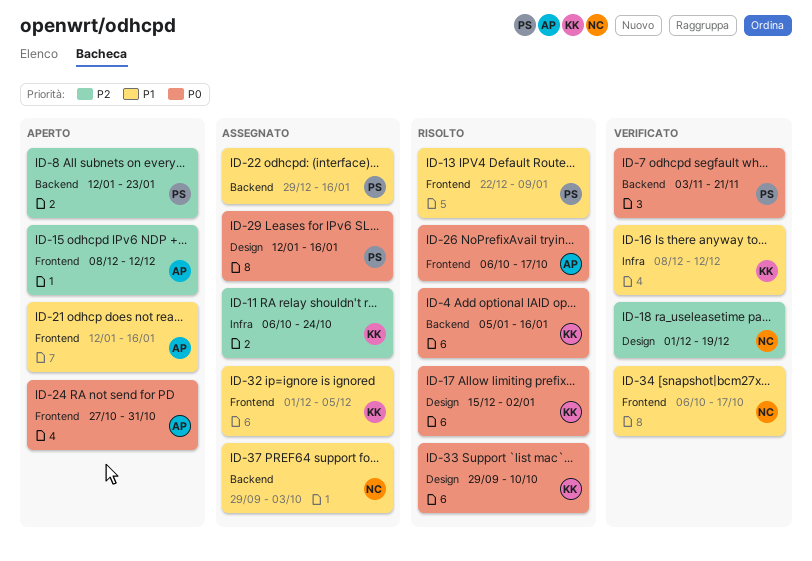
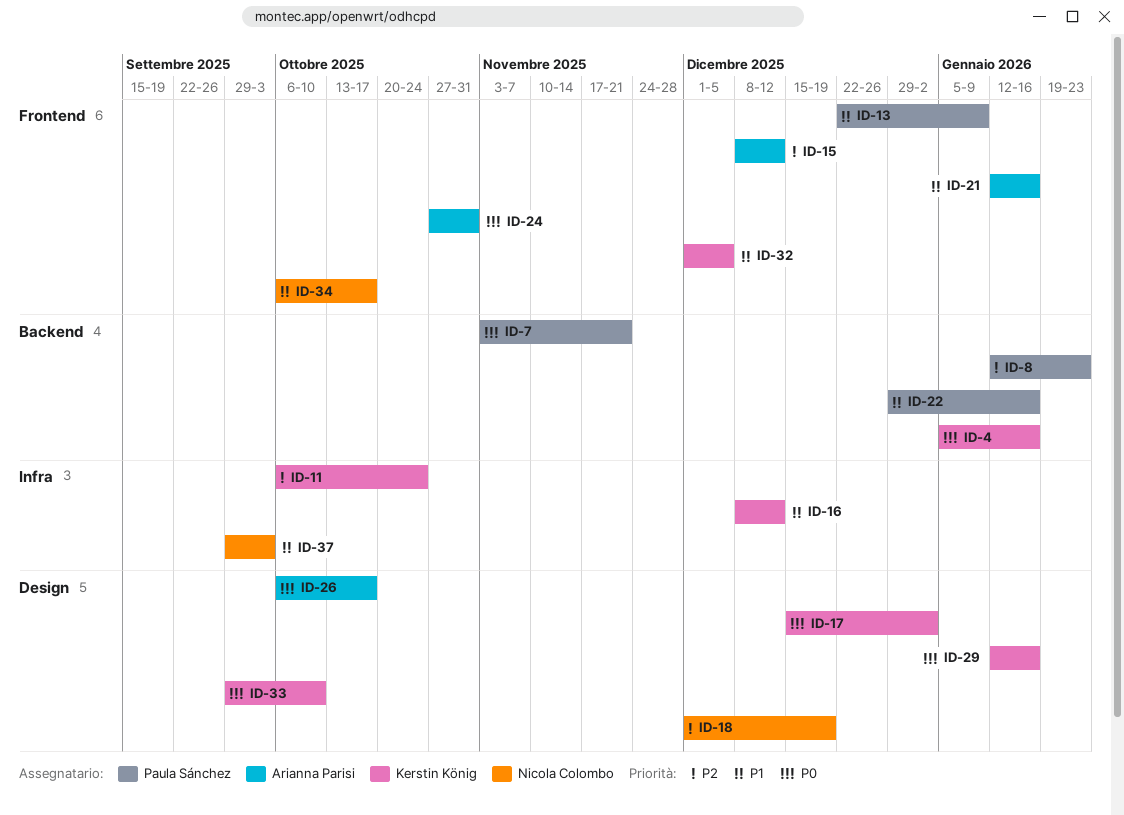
ID-26, label: Frontend -> Design
ID-29, owner: Paula Sánchez -> Kerstin König
ID-37, label: Backend -> Infra

